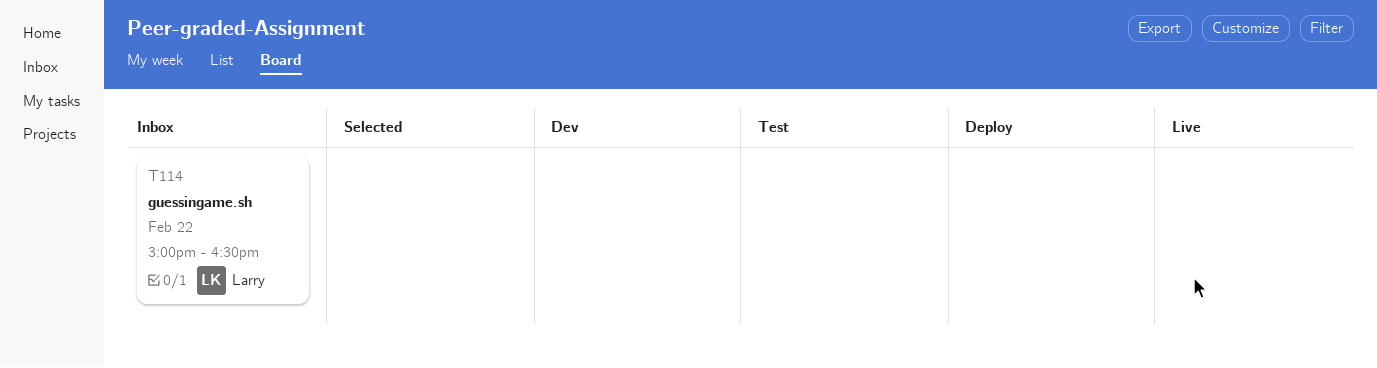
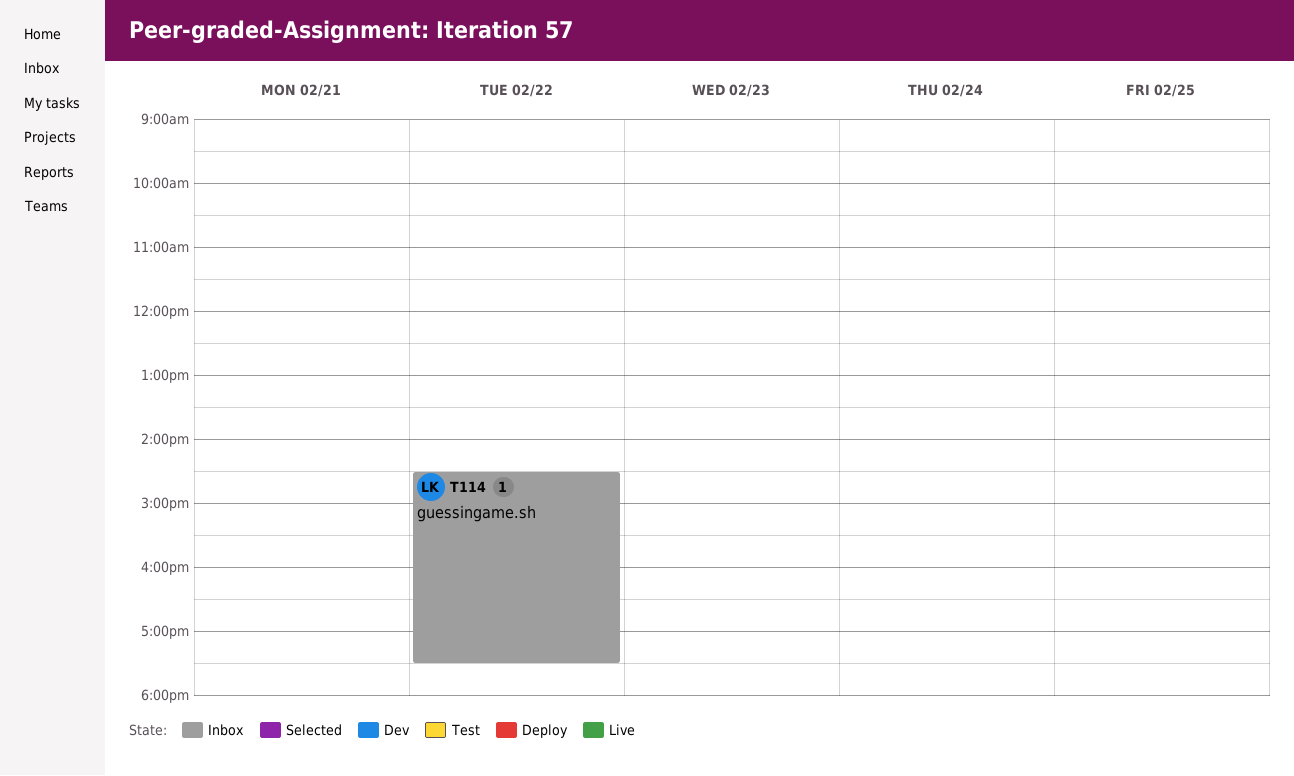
T114, begins: 15:00 -> 14:30
T114, ends: 16:30 -> 17:30

